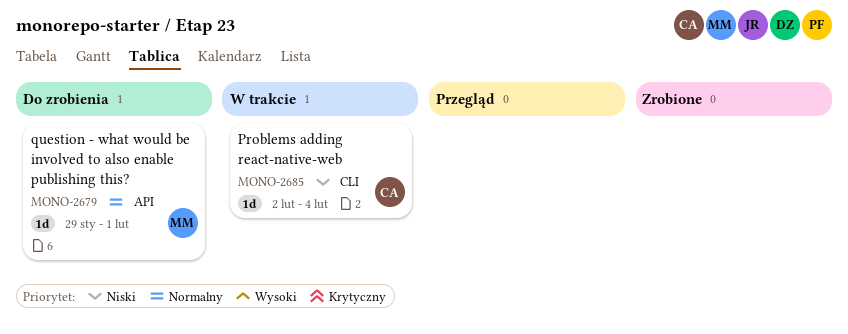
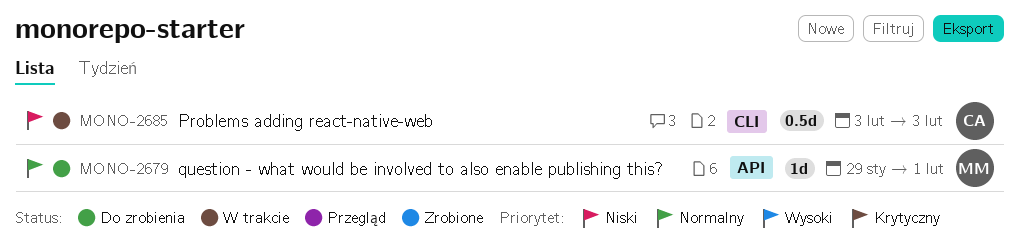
MONO-2685, estimate: 1d -> 0.5d
MONO-2685, start: Feb 2 -> Feb 3
MONO-2685, due: Feb 4 -> Feb 3

